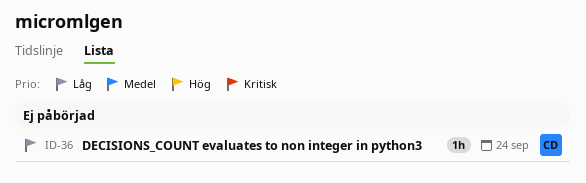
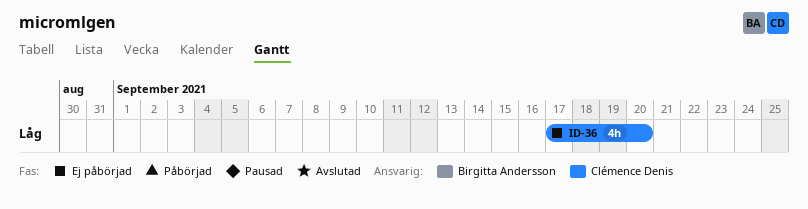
ID-36, estimate: 1h -> 4h
ID-36, due: Sep 24 -> Sep 20

